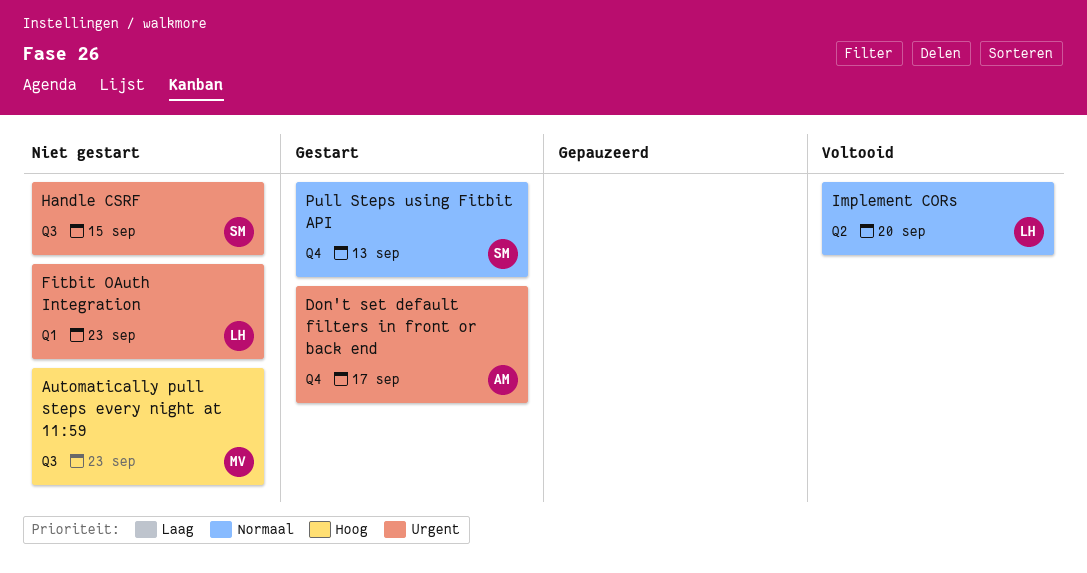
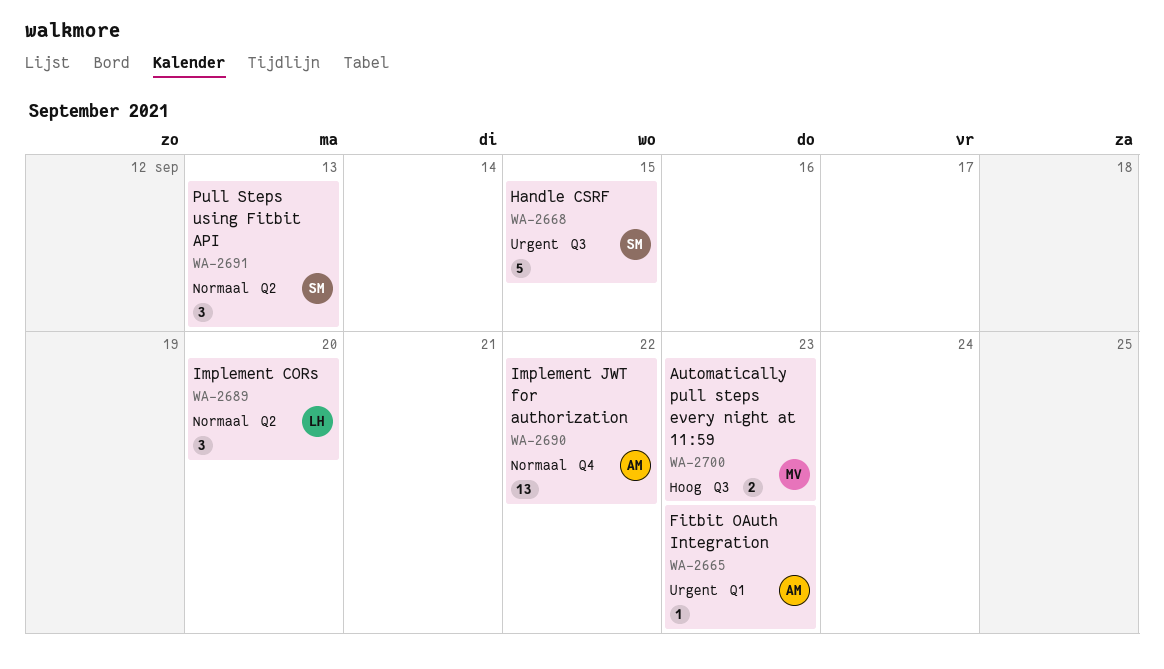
Don't set default filters in front or back end: present -> none
Fitbit OAuth Integration, owner: LH -> AM
Implement JWT for authorization: none -> present
Pull Steps using Fitbit API, label: Q4 -> Q2

